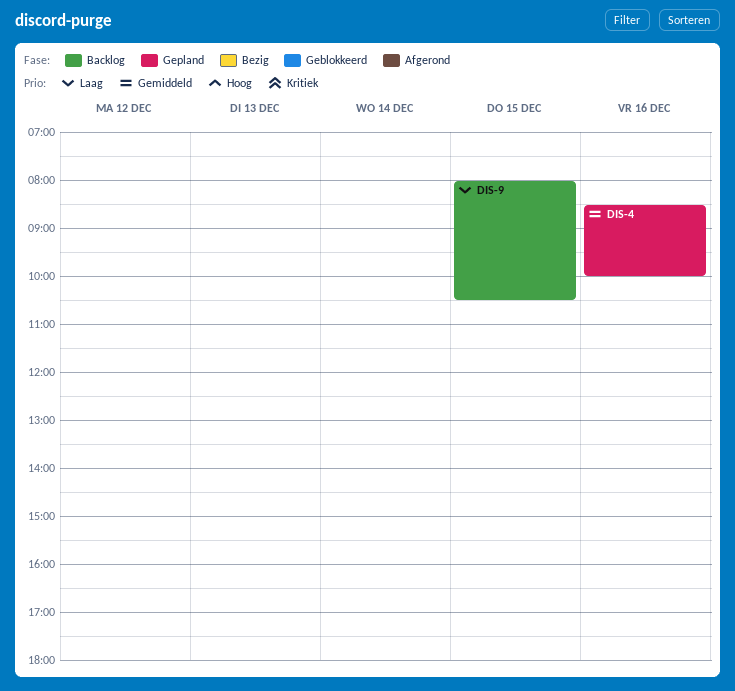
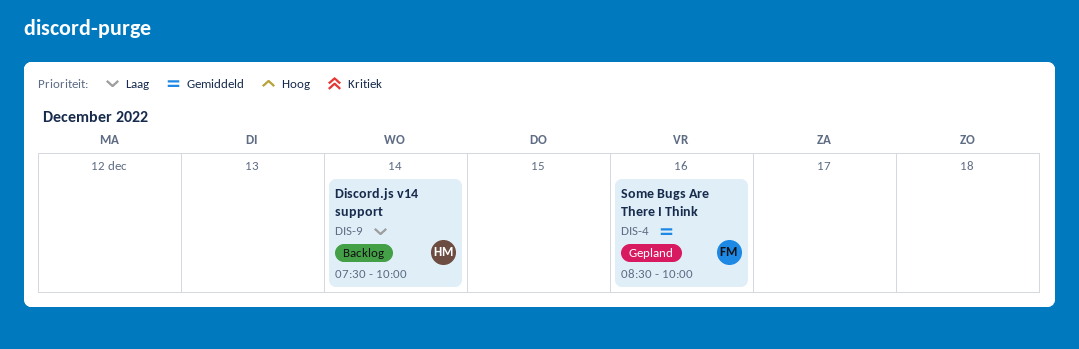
DIS-9, day: Dec 15 -> Dec 14
DIS-9, begins: 08:00 -> 07:30
DIS-9, ends: 10:30 -> 10:00

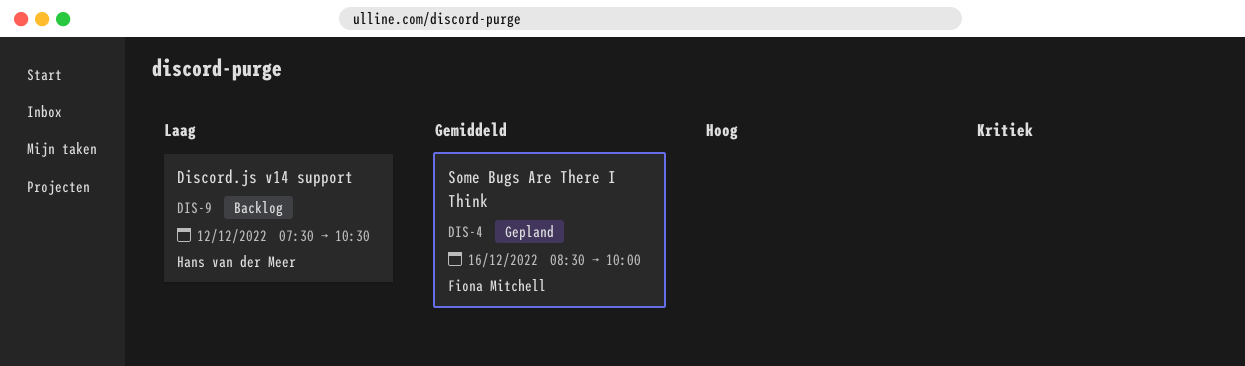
DIS-9, day: Dec 14 -> Dec 12
DIS-9, ends: 10:00 -> 10:30

